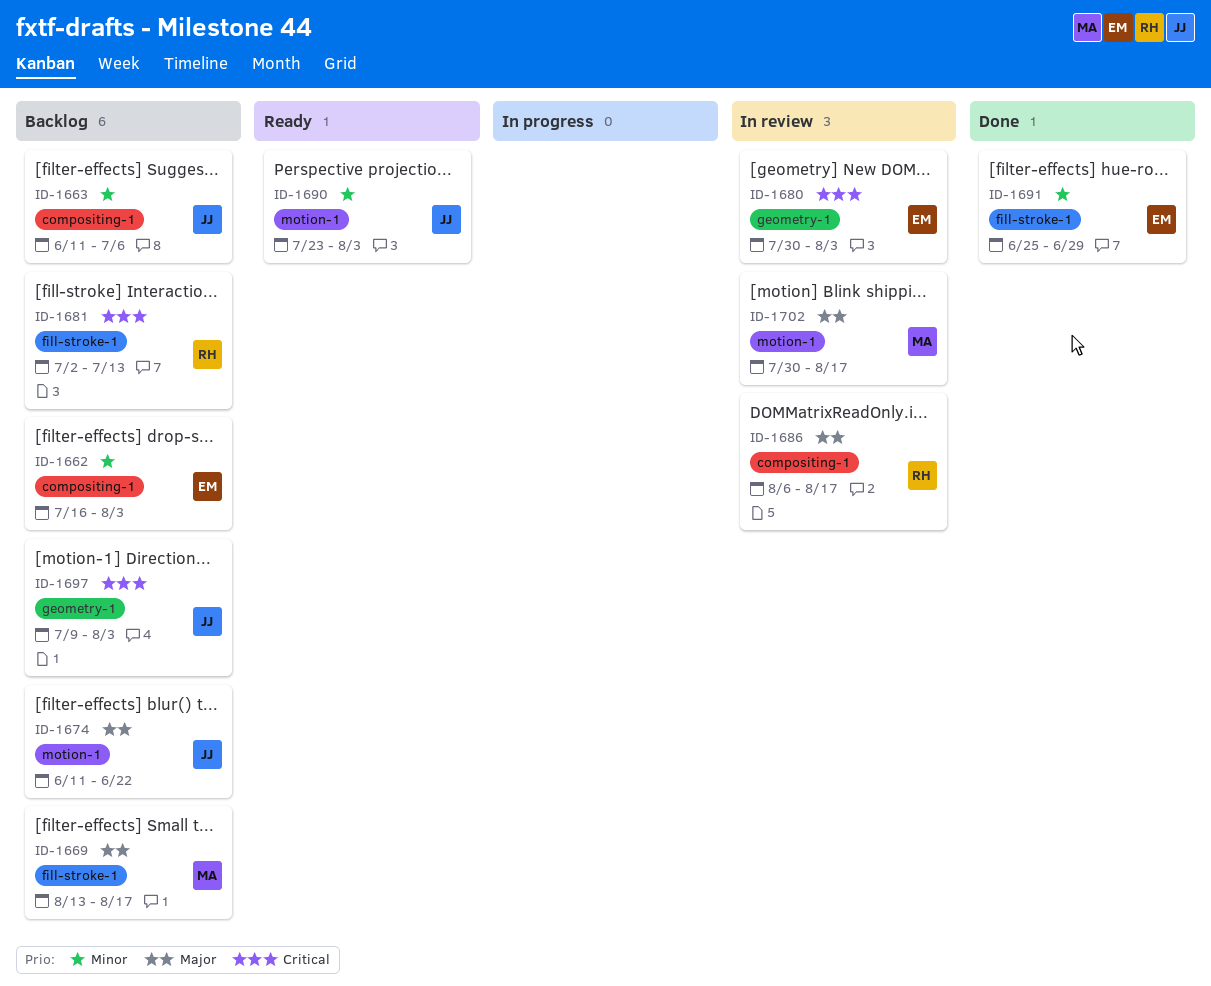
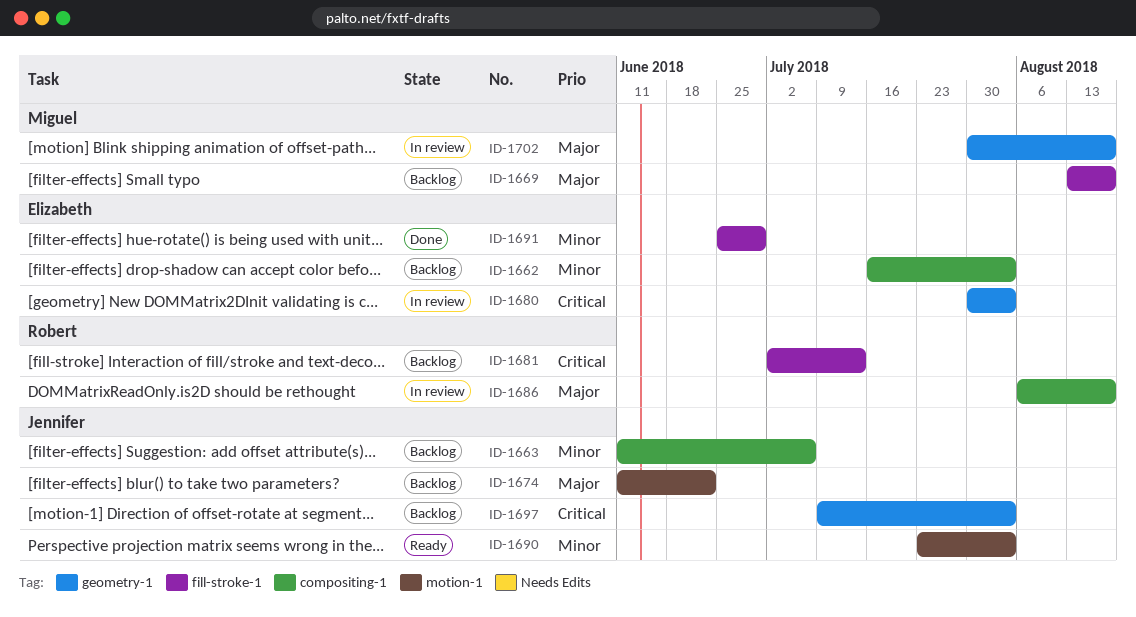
ID-1702, label: motion-1 -> geometry-1

